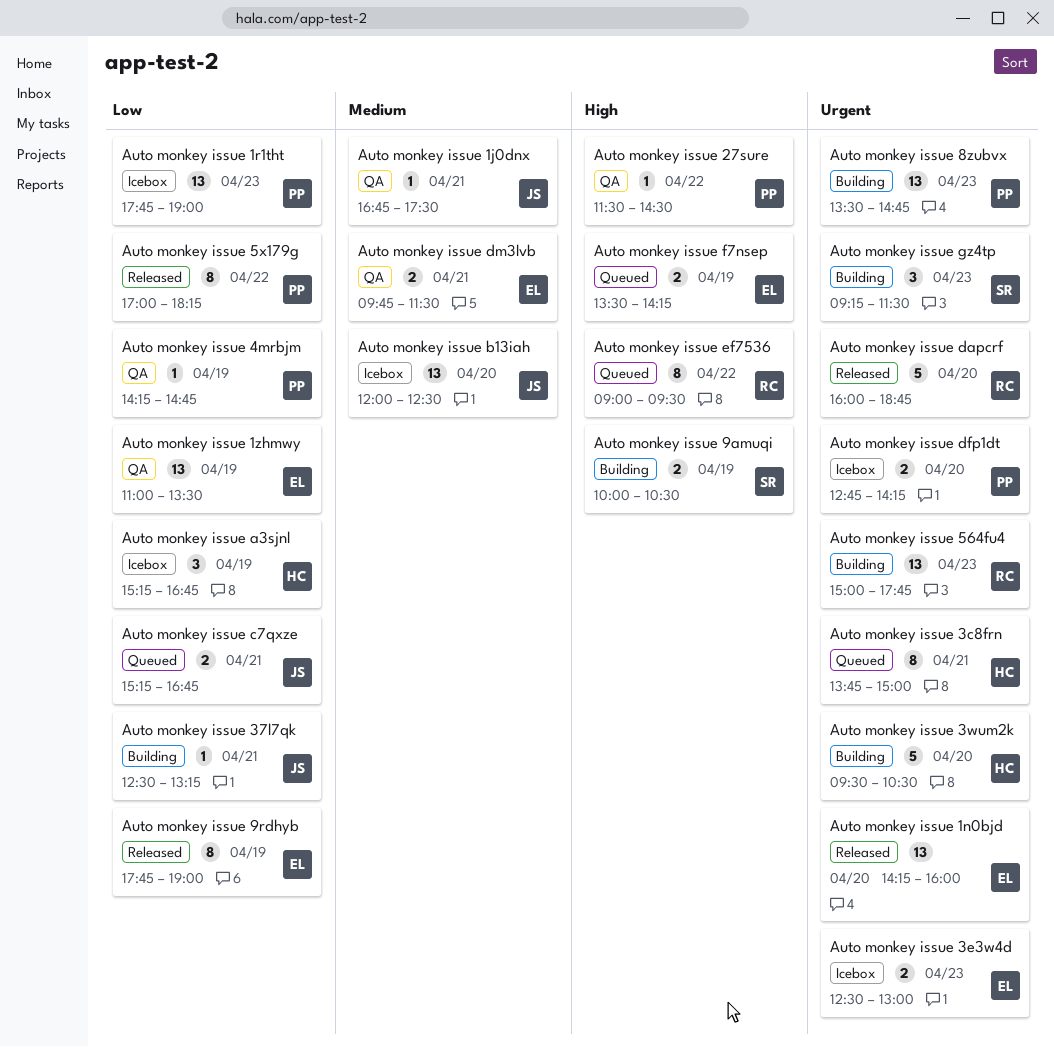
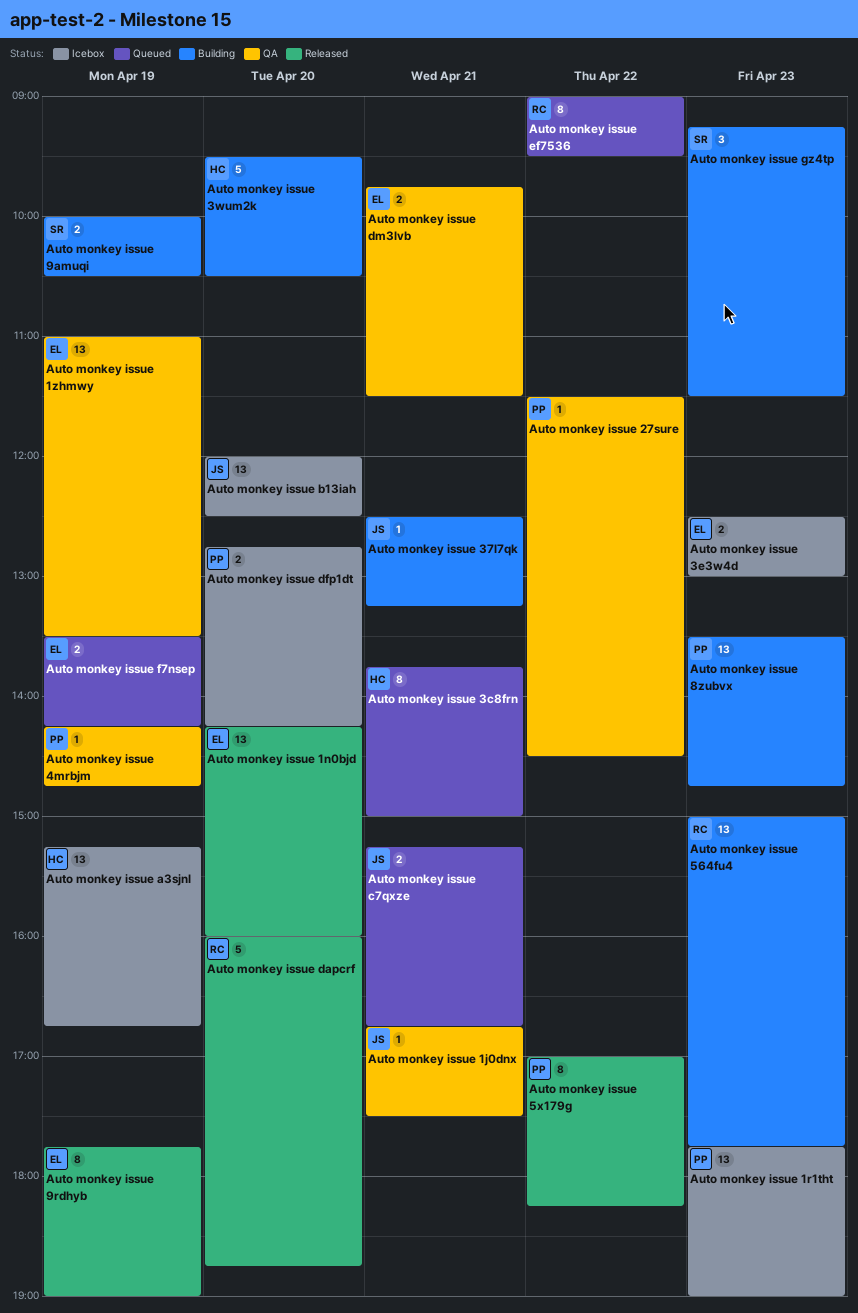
Auto monkey issue a3sjnl, estimate: 3 -> 13

